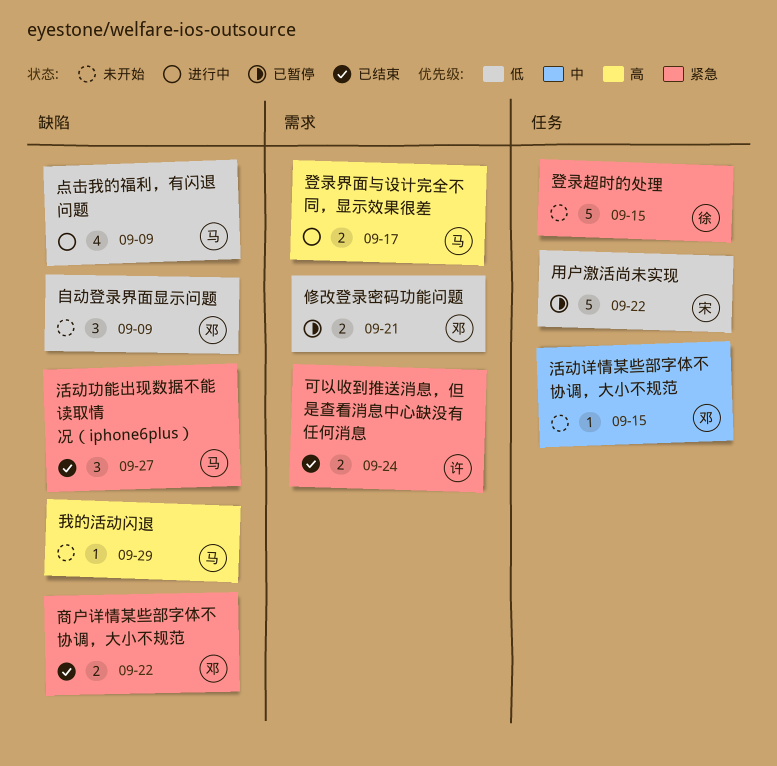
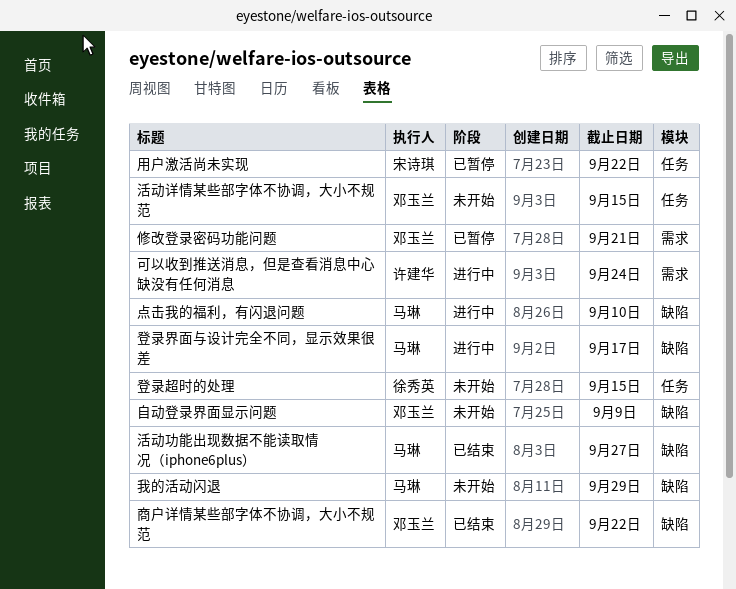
可以收到推送消息，但是查看消息中心缺没有任何消息, status: 已结束 -> 进行中
点击我的福利，有闪退问题, due: Sep 9 -> Sep 10
登录界面与设计完全不同，显示效果很差, label: 需求 -> 缺陷

